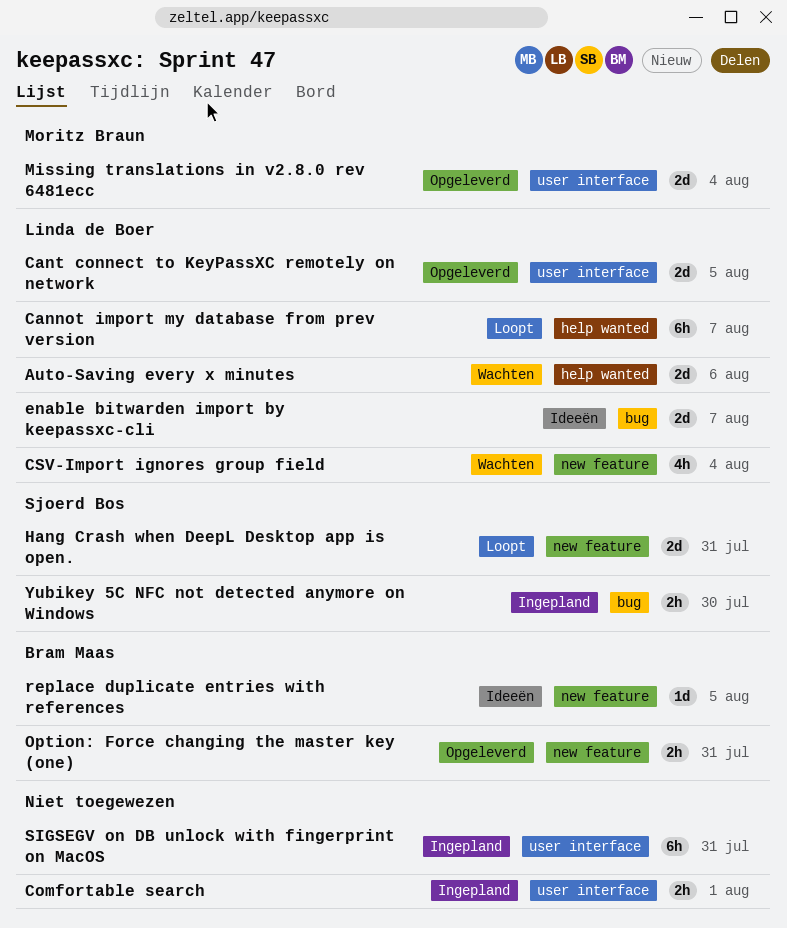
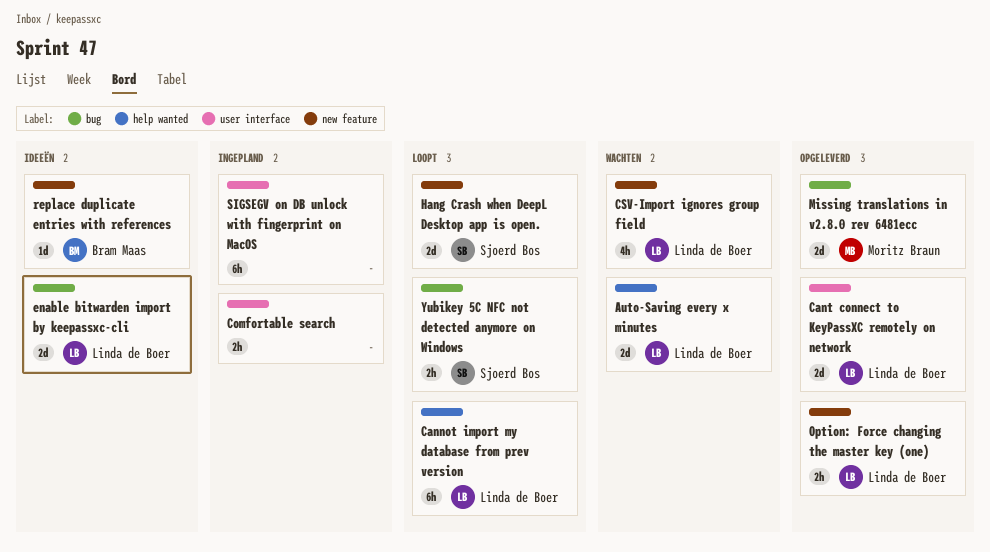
Missing translations in v2.8.0 rev 6481ecc, label: user interface -> bug
Option: Force changing the master key (one), owner: Bram Maas -> Linda de Boer
Yubikey 5C NFC not detected anymore on Windows, status: Ingepland -> Loopt

